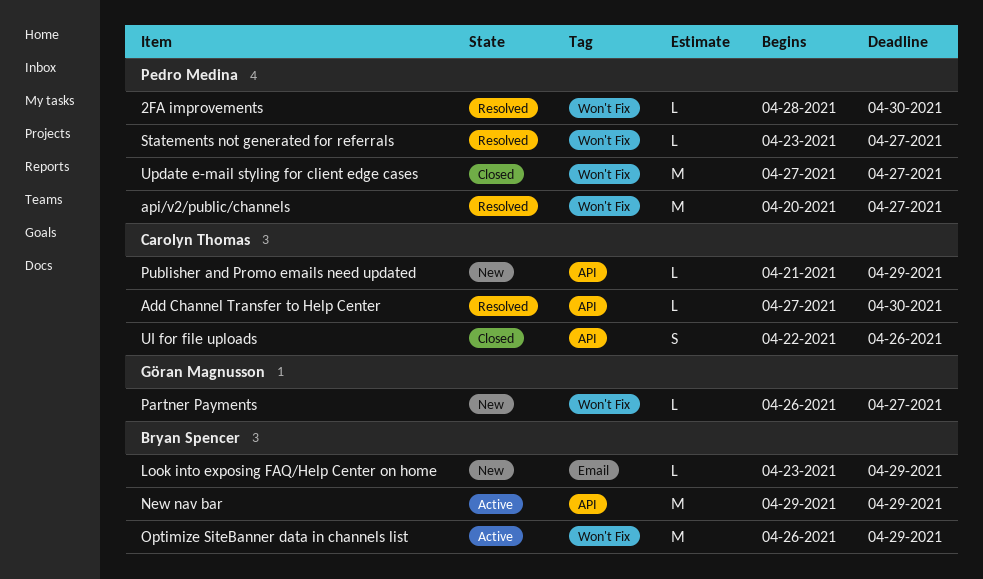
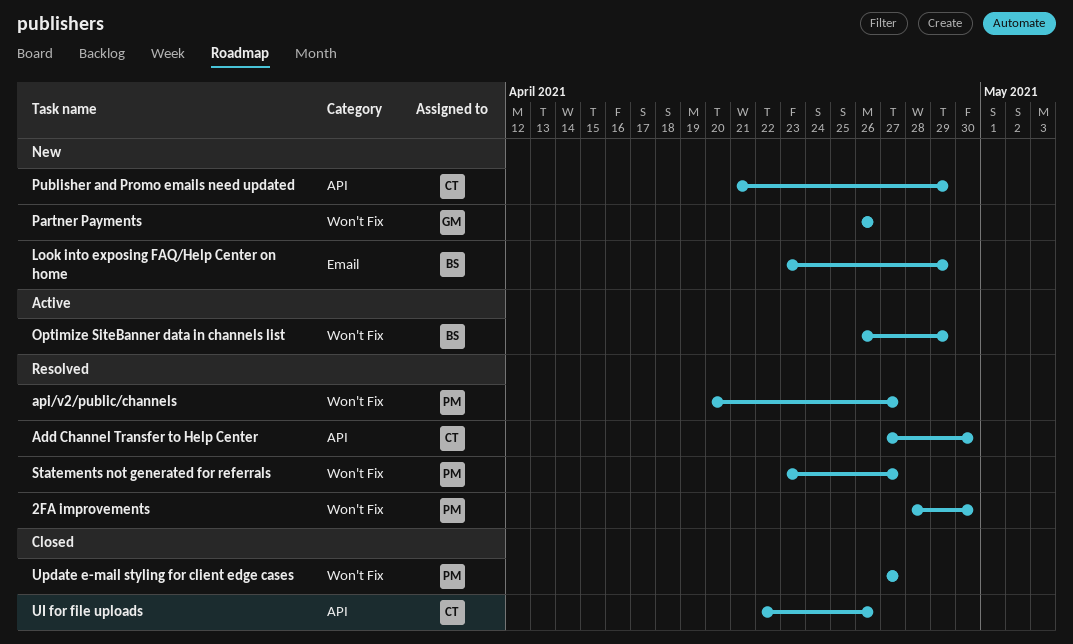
New nav bar: present -> none
Partner Payments, due: Apr 27 -> Apr 26

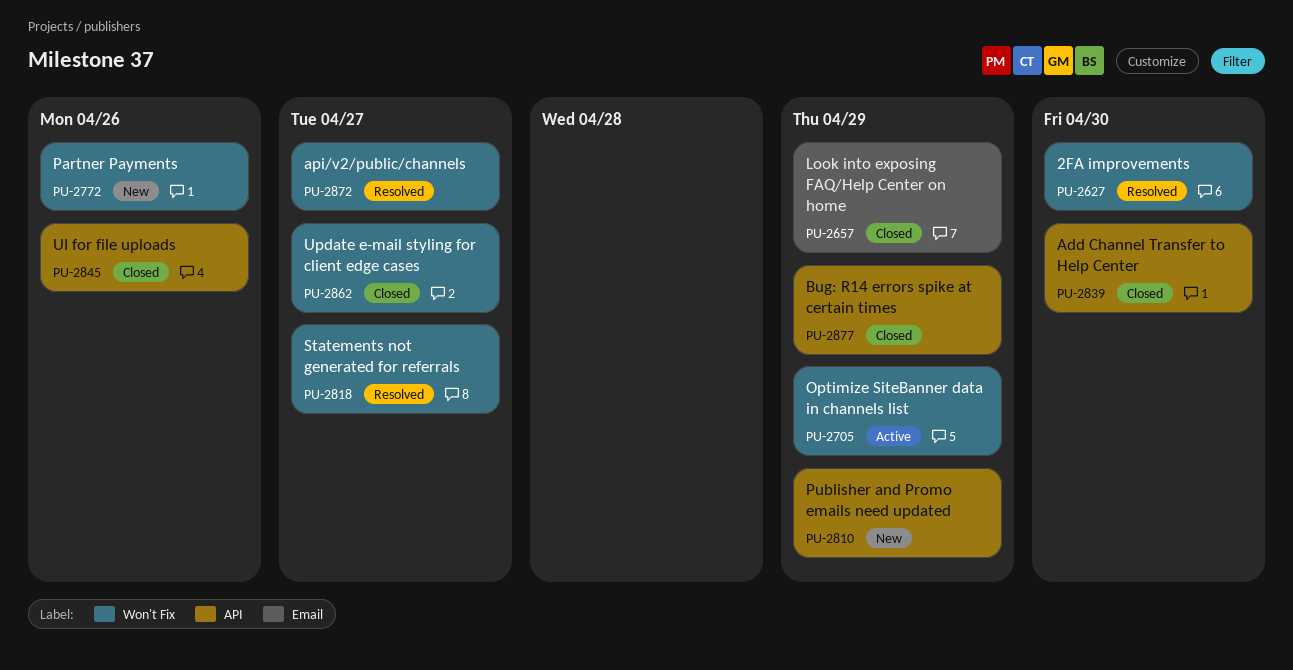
Add Channel Transfer to Help Center, status: Resolved -> Closed
Bug: R14 errors spike at certain times: none -> present
Look into exposing FAQ/Help Center on home, status: New -> Closed

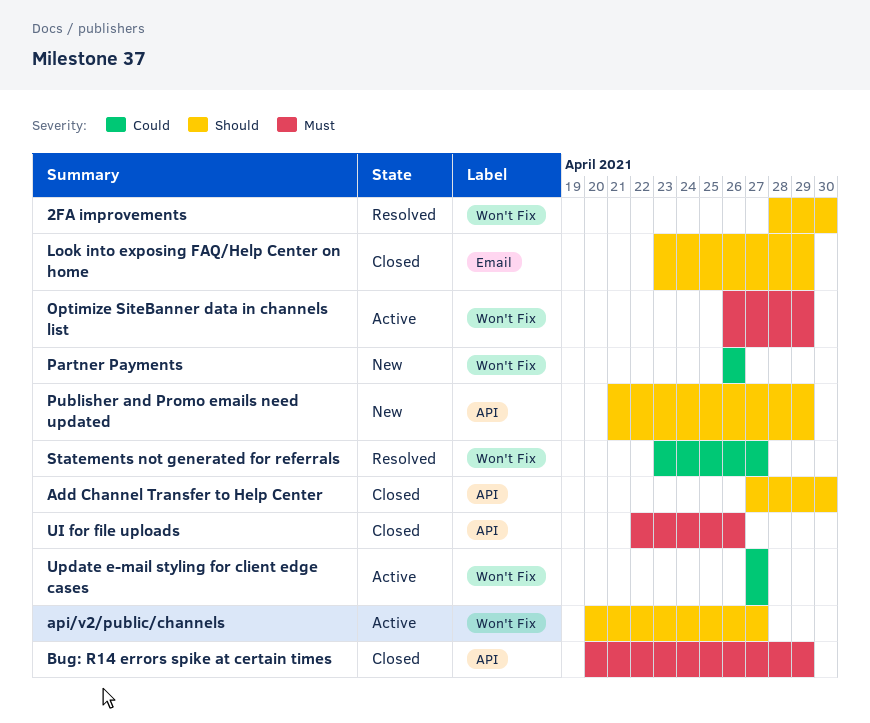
api/v2/public/channels, status: Resolved -> Active
Update e-mail styling for client edge cases, status: Closed -> Active

